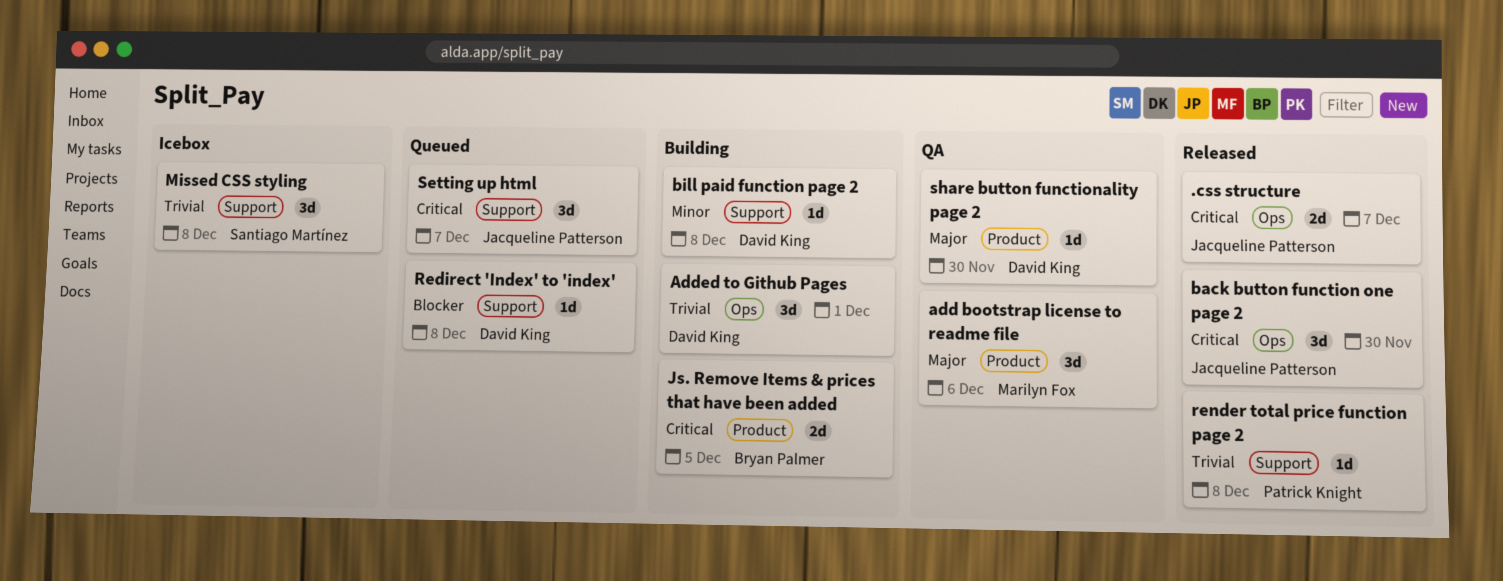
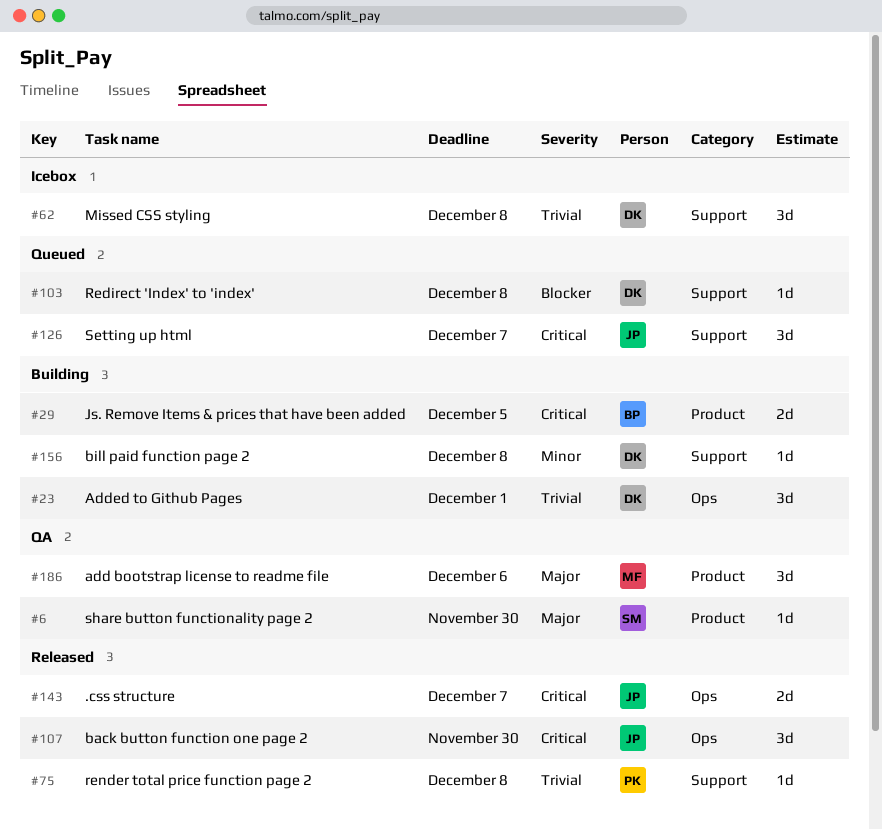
Missed CSS styling, owner: Santiago Martínez -> David King
share button functionality page 2, owner: David King -> Santiago Martínez

